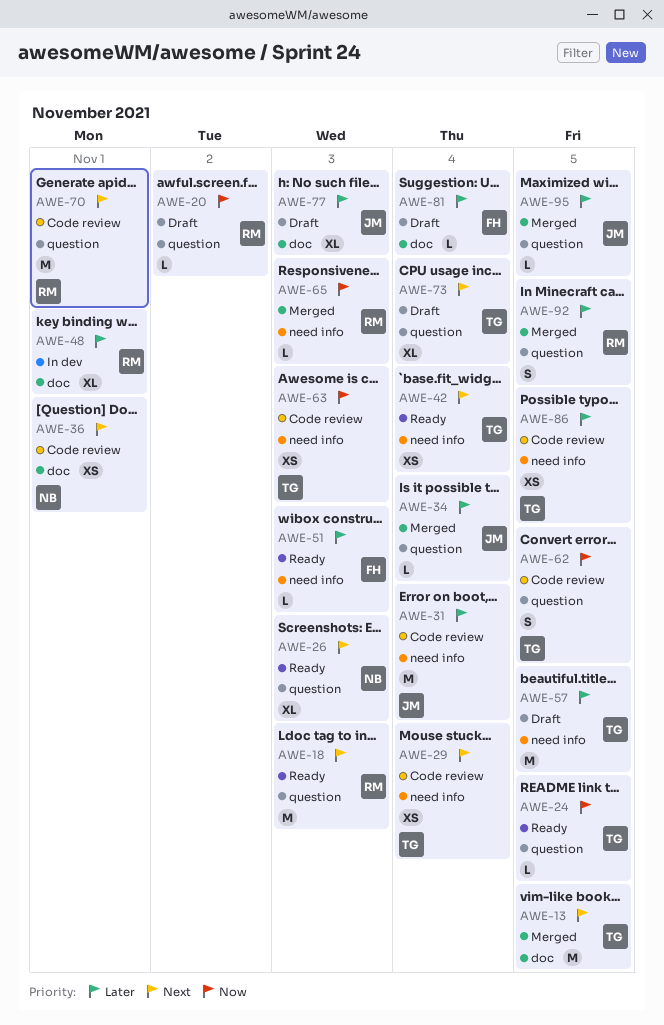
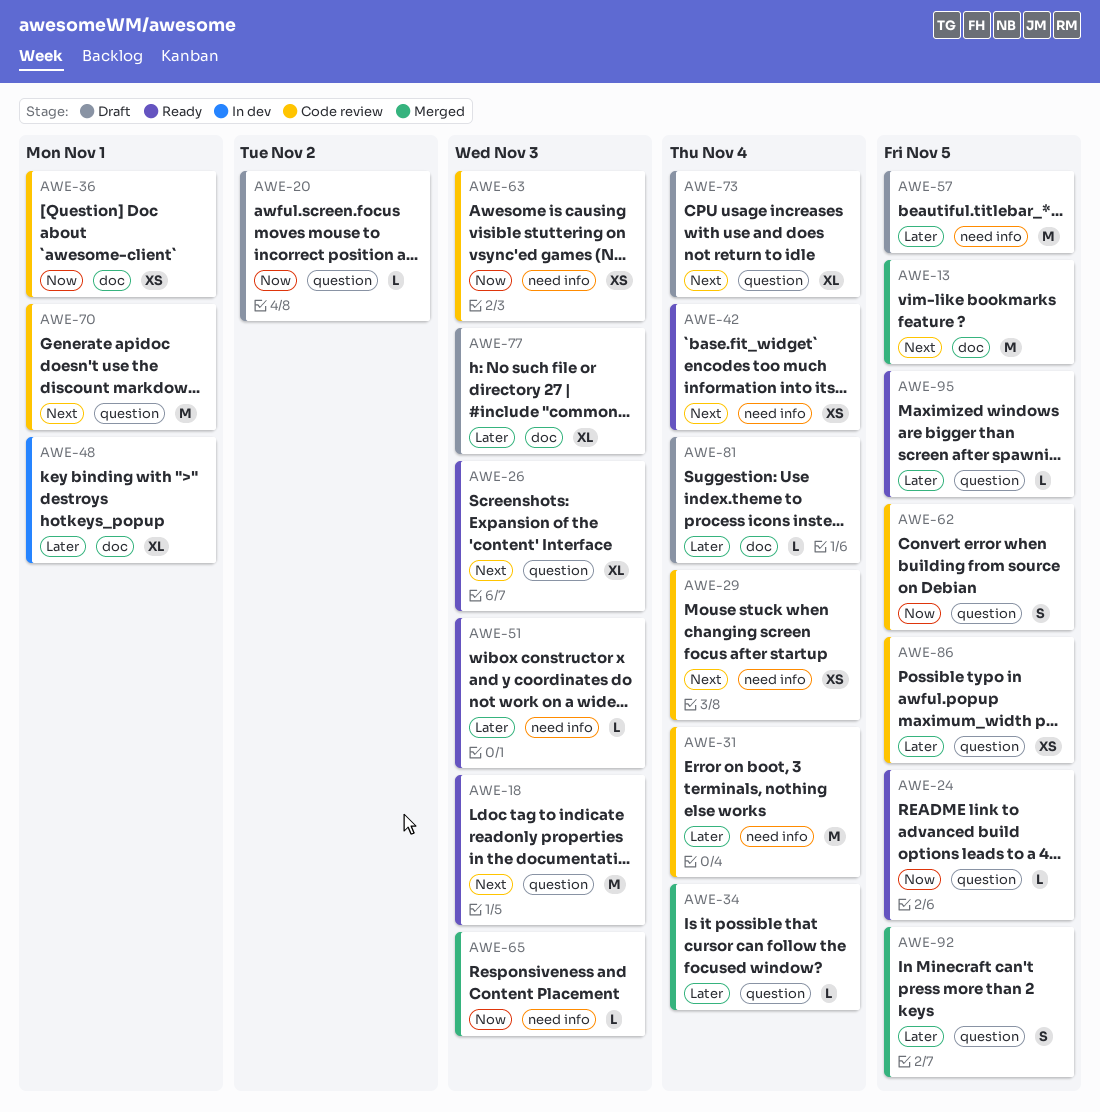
AWE-36, priority: Next -> Now
AWE-86, label: need info -> question
AWE-95, status: Merged -> Ready

